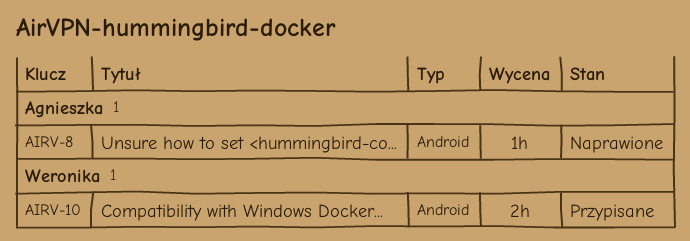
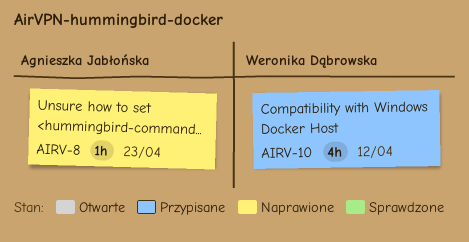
AIRV-10, estimate: 2h -> 4h

